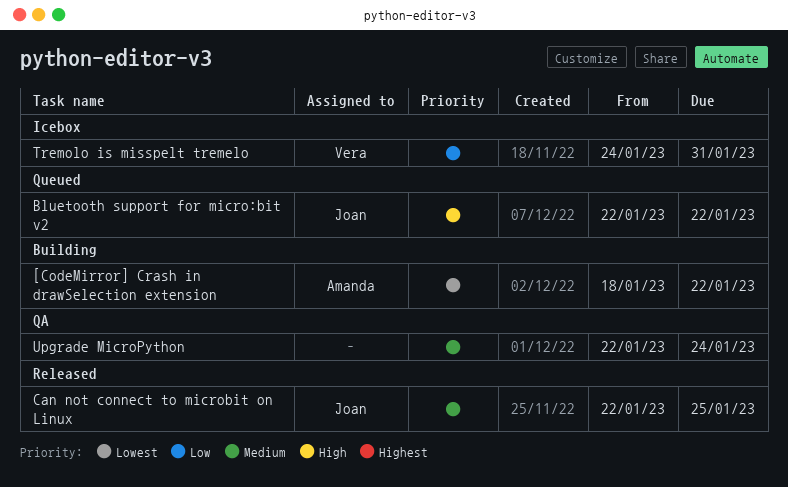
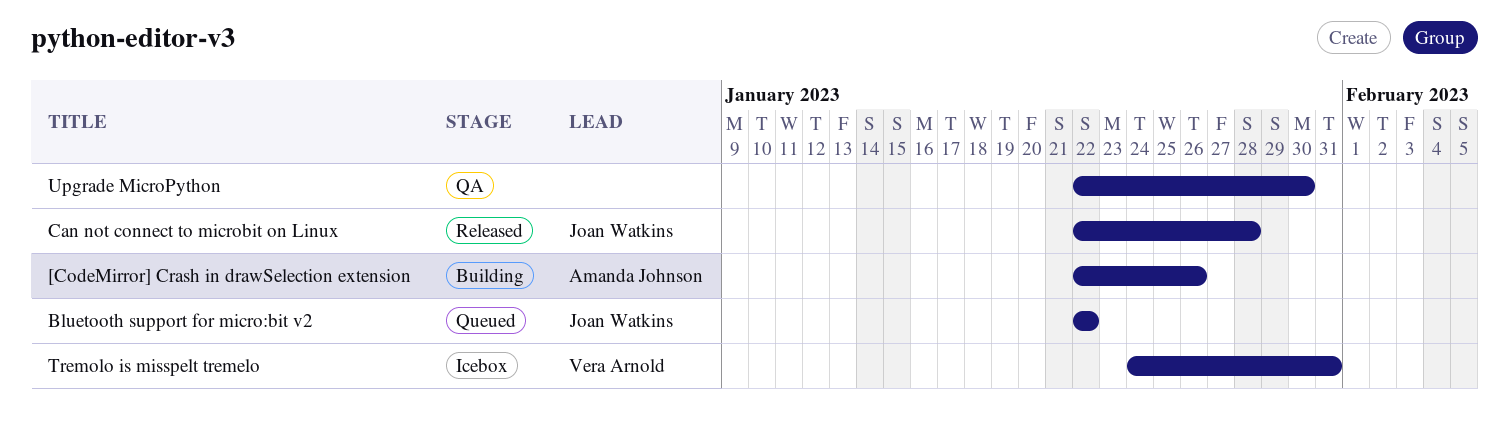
[CodeMirror] Crash in drawSelection extension, start: Jan 18 -> Jan 22
[CodeMirror] Crash in drawSelection extension, due: Jan 22 -> Jan 26
Can not connect to microbit on Linux, due: Jan 25 -> Jan 28
Upgrade MicroPython, due: Jan 24 -> Jan 30

